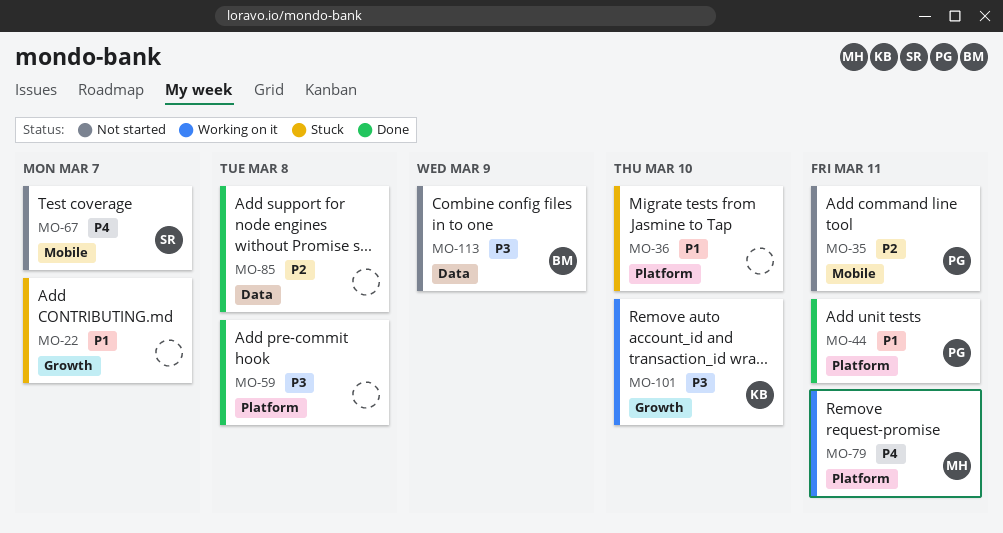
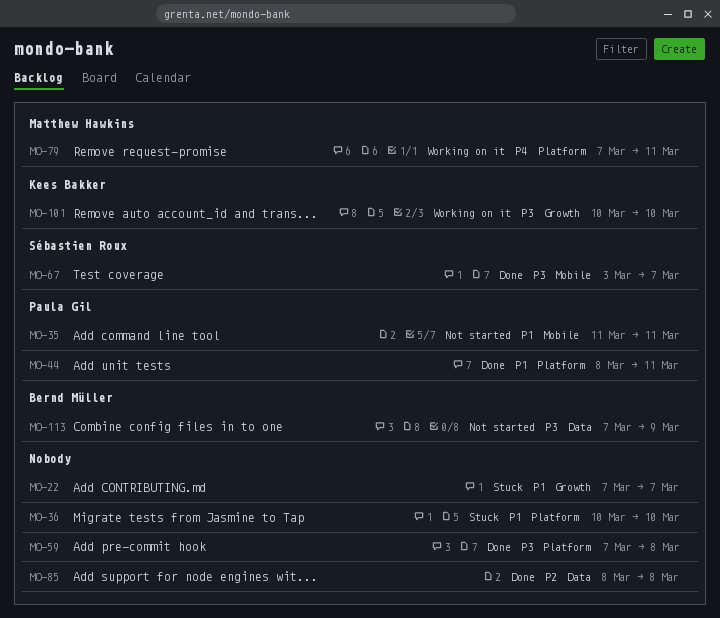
MO-35, priority: P2 -> P1
MO-67, status: Not started -> Done
MO-67, priority: P4 -> P3

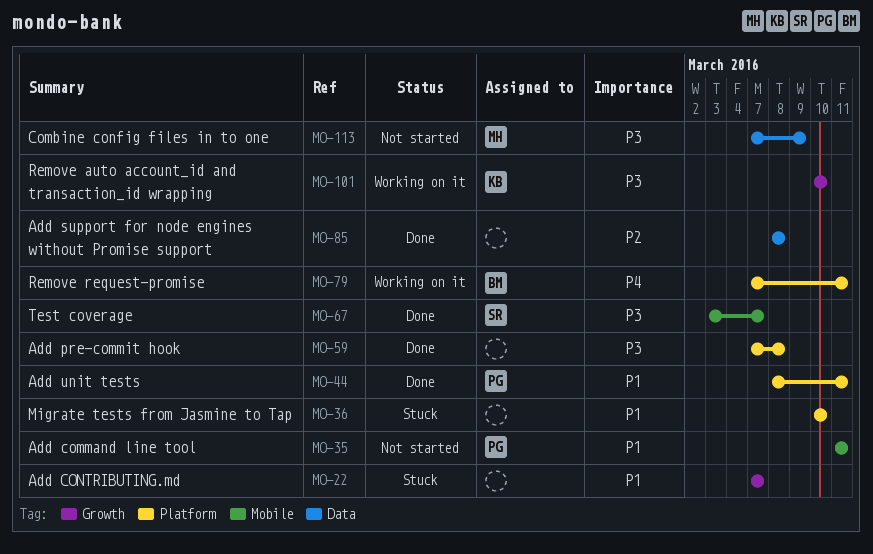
MO-79, owner: Matthew Hawkins -> Bernd Müller
MO-113, owner: Bernd Müller -> Matthew Hawkins

